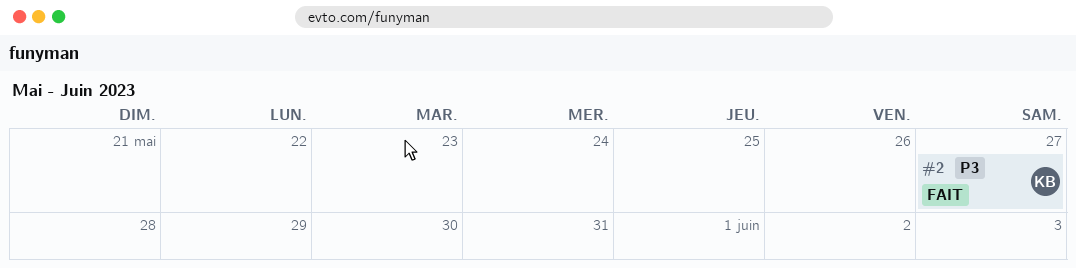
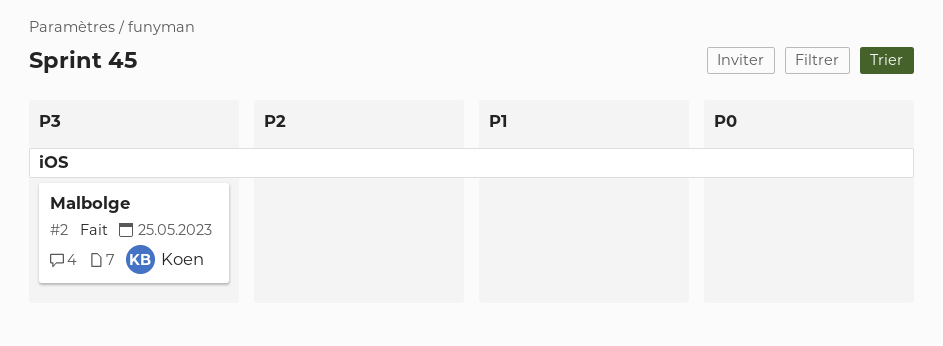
#2, due: May 27 -> May 25

